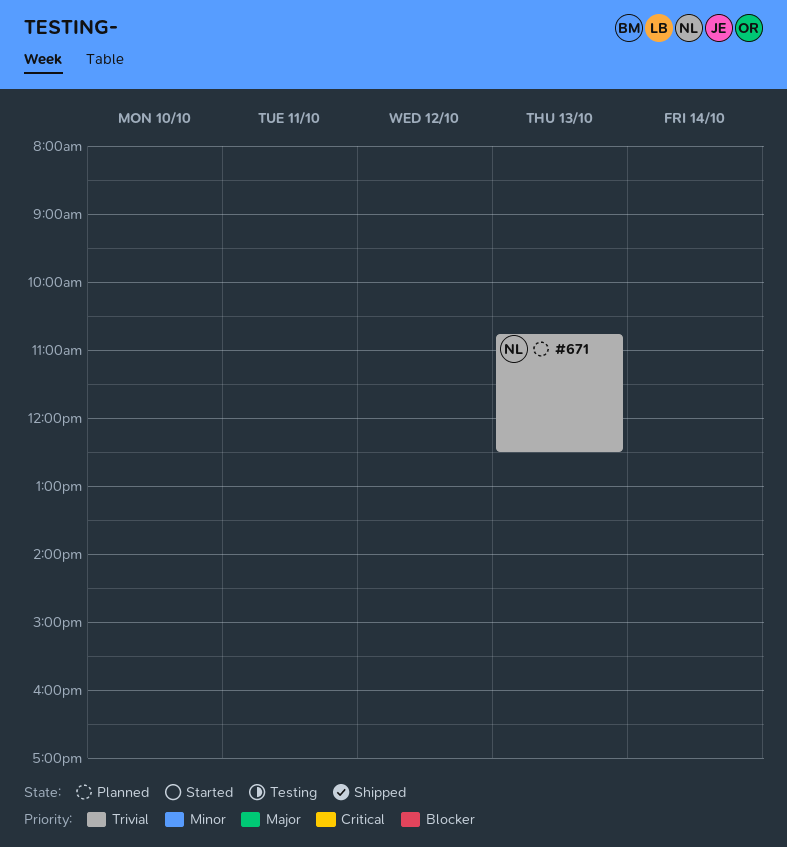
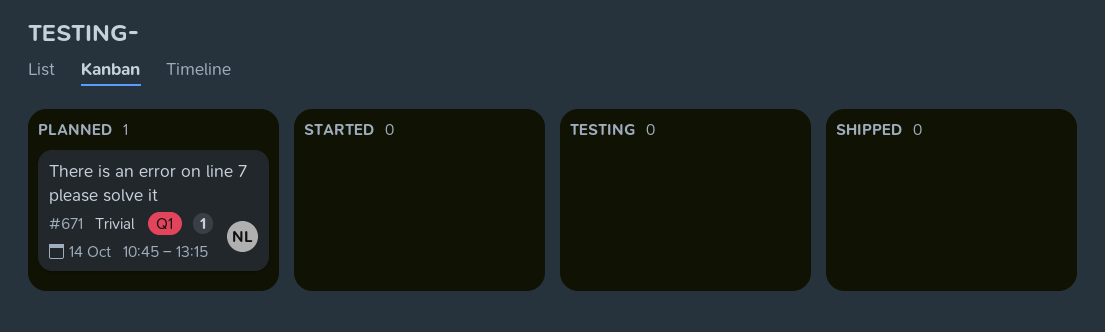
#671, day: Oct 13 -> Oct 14
#671, ends: 12:30 -> 13:15

